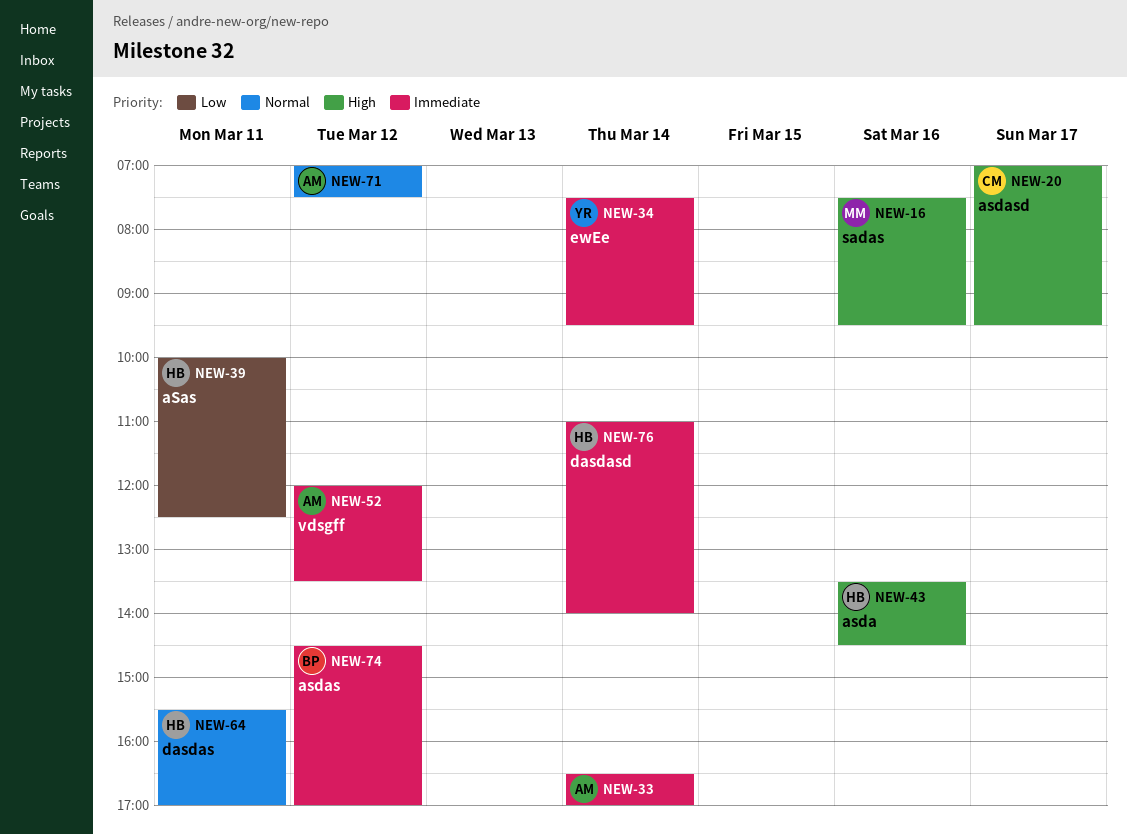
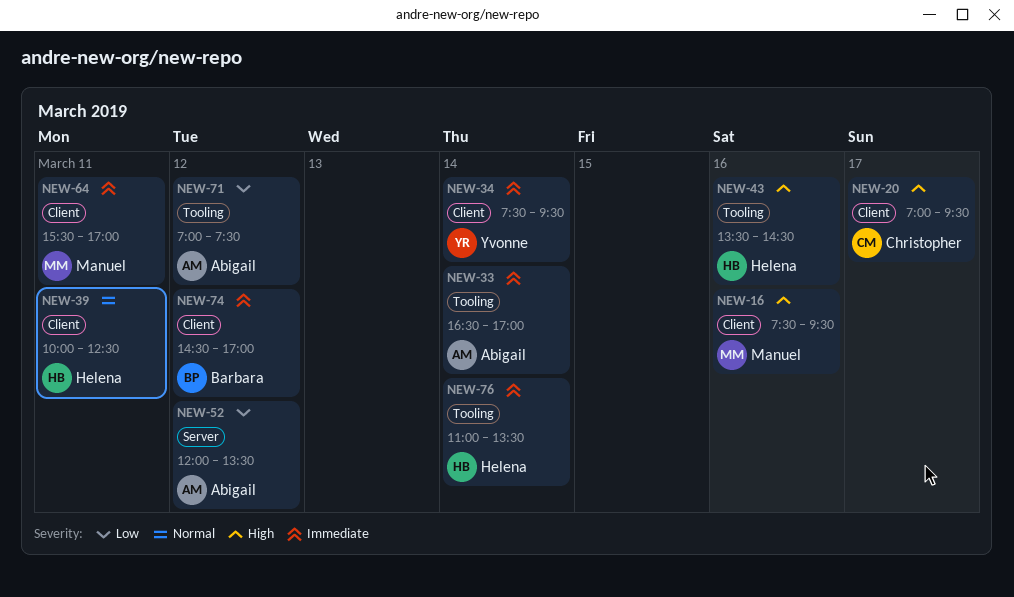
NEW-39, priority: Low -> Normal
NEW-52, priority: Immediate -> Low
NEW-64, owner: Helena -> Manuel
NEW-64, priority: Normal -> Immediate
NEW-71, priority: Normal -> Low
NEW-76, ends: 14:00 -> 13:30

